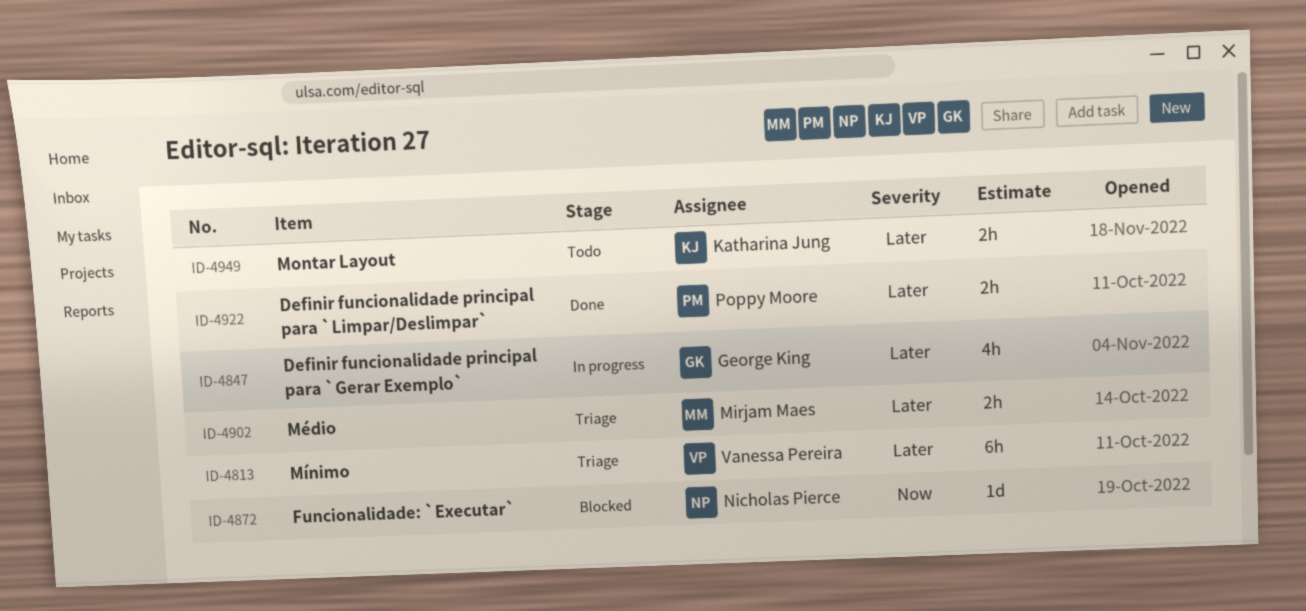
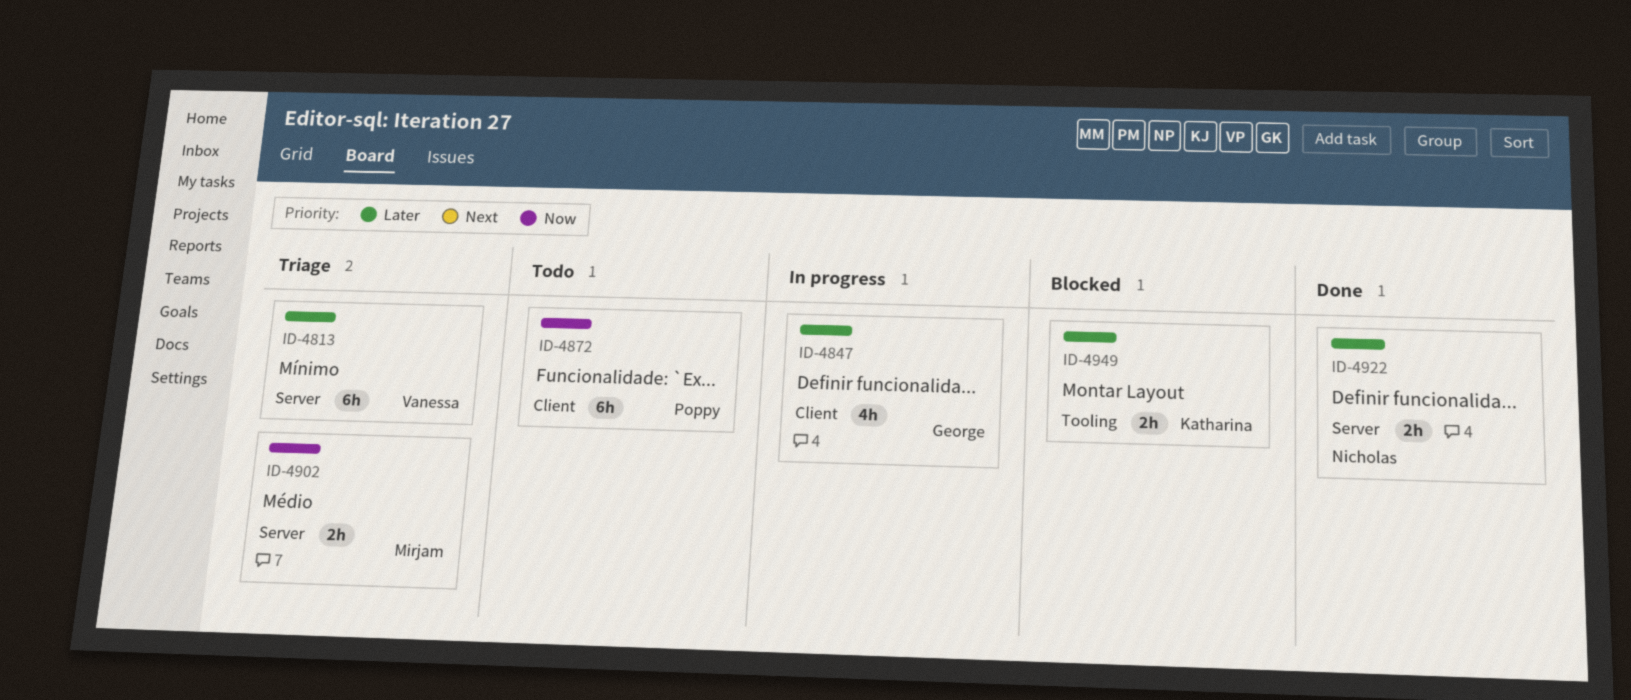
ID-4872, status: Blocked -> Todo
ID-4872, owner: Nicholas Pierce -> Poppy Moore
ID-4872, estimate: 1d -> 6h
ID-4902, priority: Later -> Now
ID-4922, owner: Poppy Moore -> Nicholas Pierce
ID-4949, status: Todo -> Blocked

